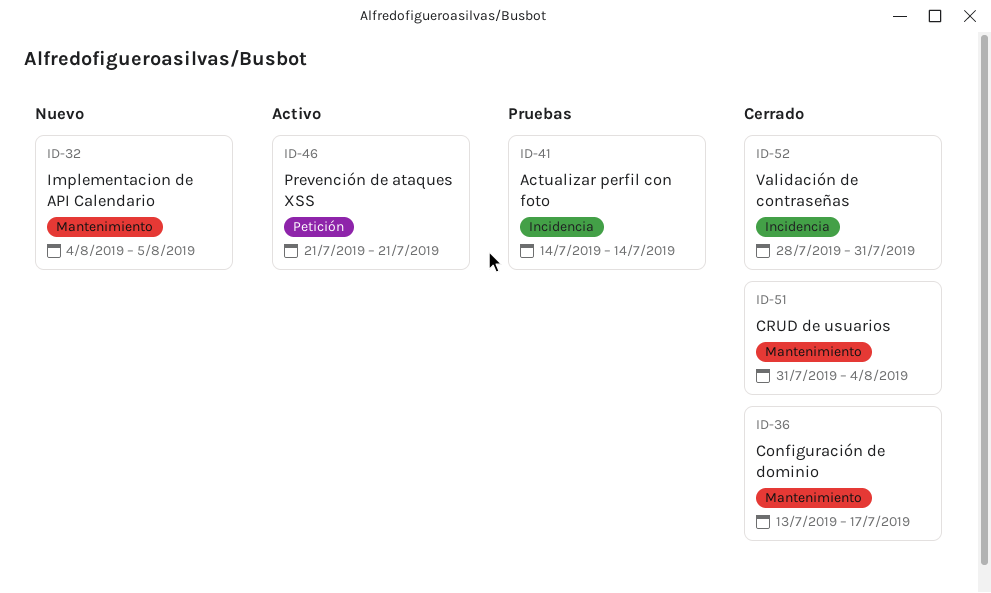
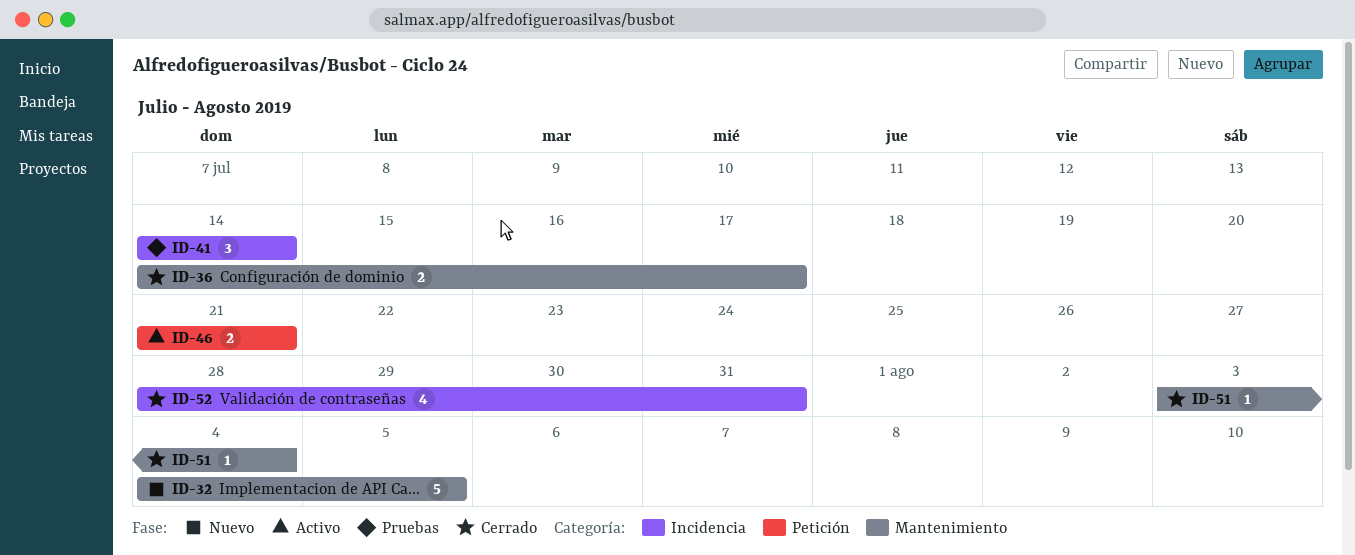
ID-36, start: Jul 13 -> Jul 14
ID-51, start: Jul 31 -> Aug 3

